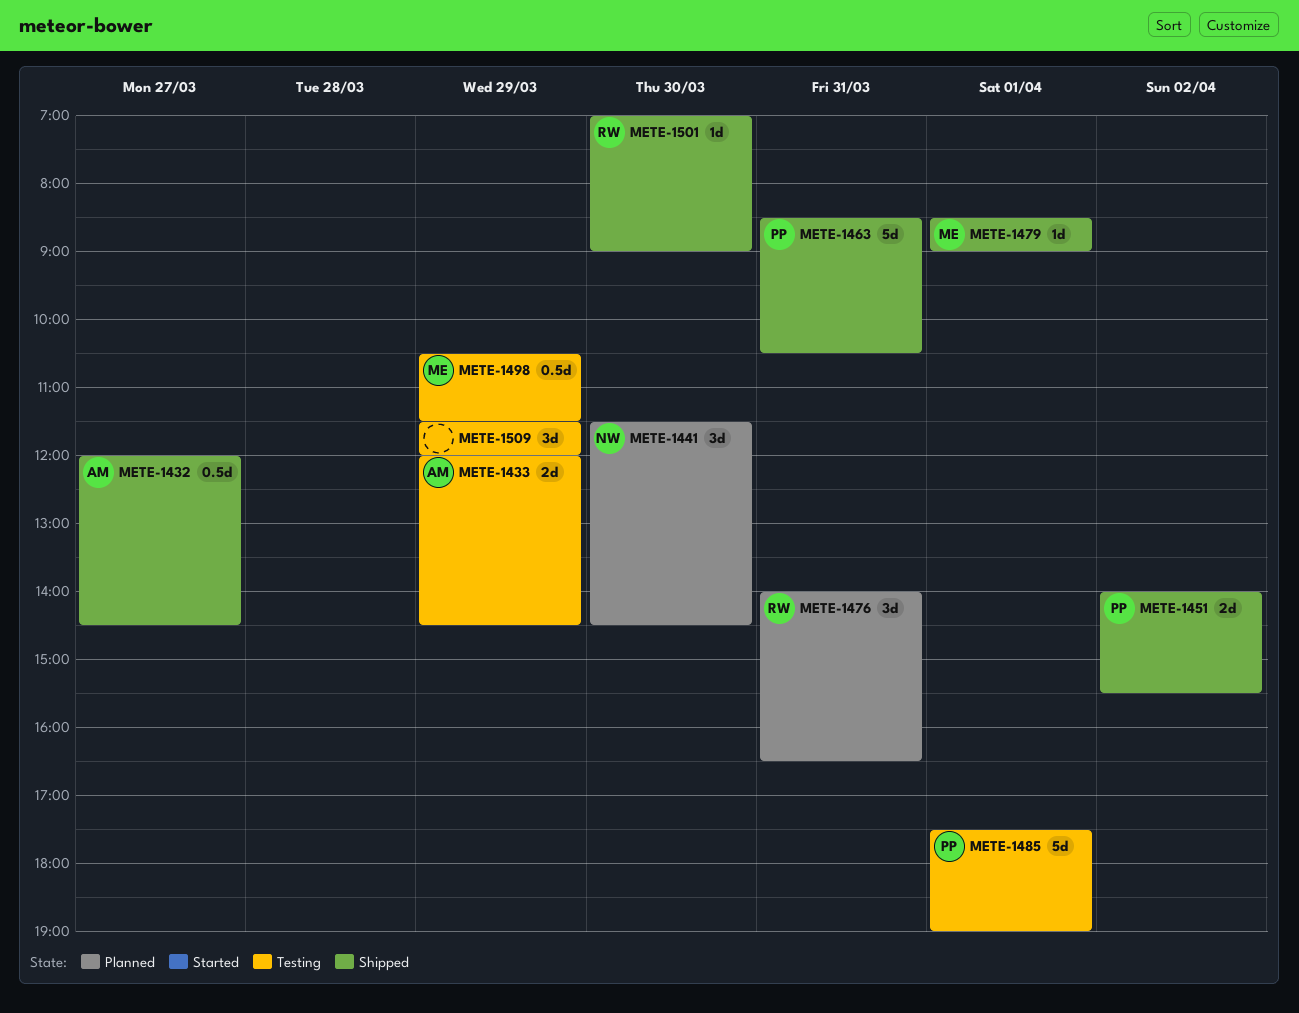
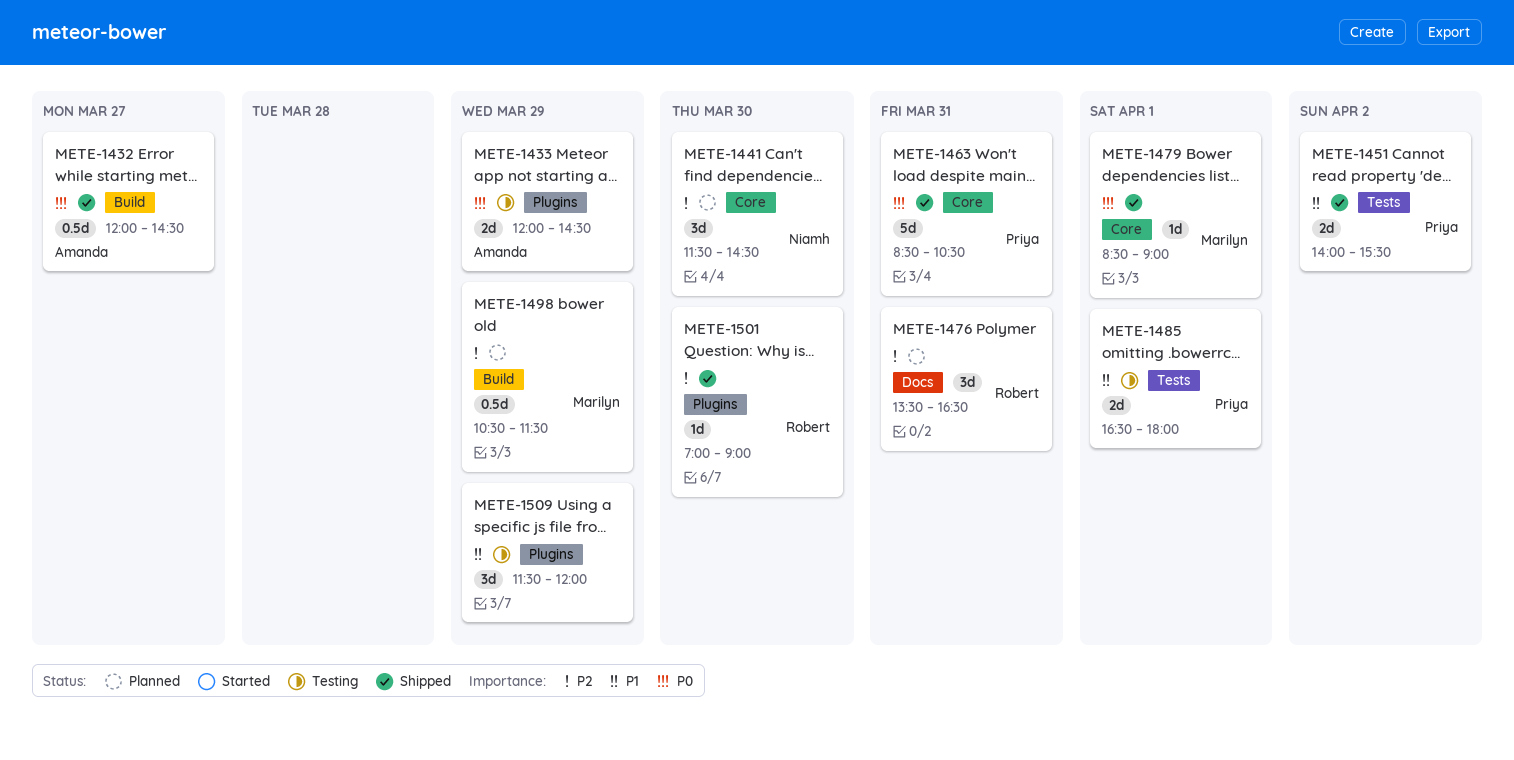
METE-1476, begins: 14:00 -> 13:30
METE-1485, estimate: 5d -> 2d
METE-1485, begins: 17:30 -> 16:30
METE-1485, ends: 19:00 -> 18:00
METE-1498, status: Testing -> Planned

